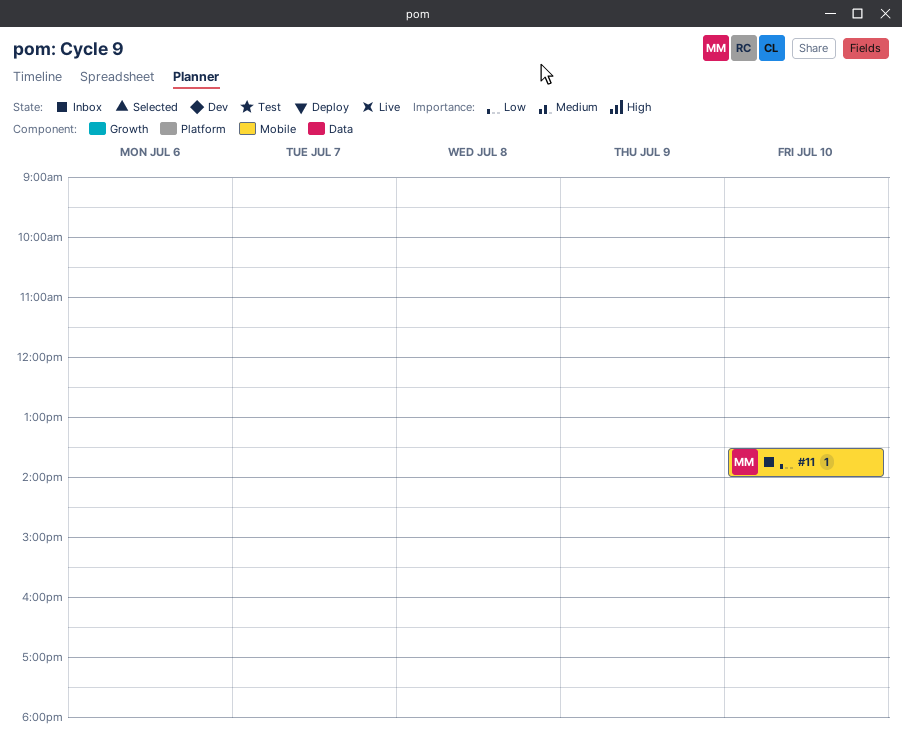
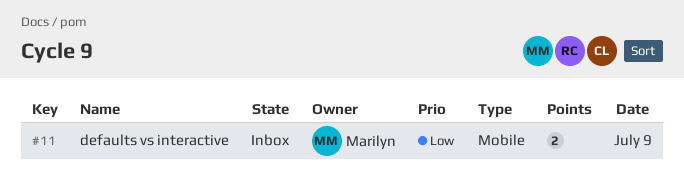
#11, estimate: 1 -> 2
#11, day: Jul 10 -> Jul 9

